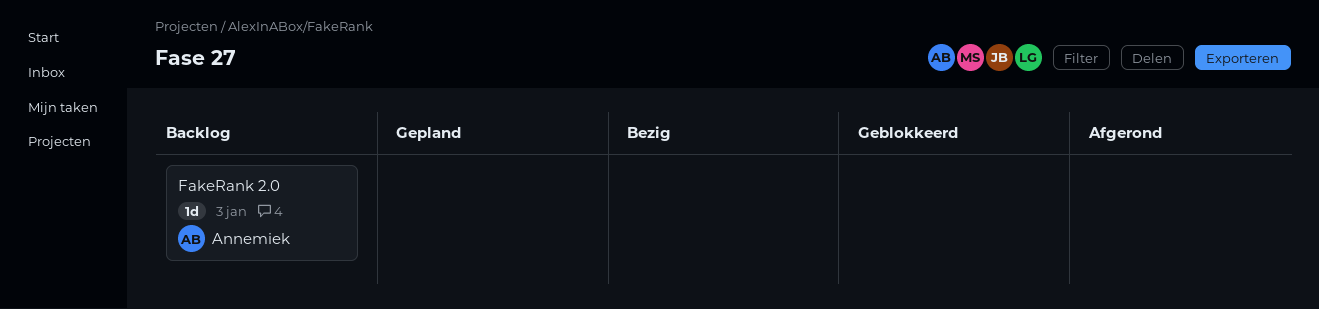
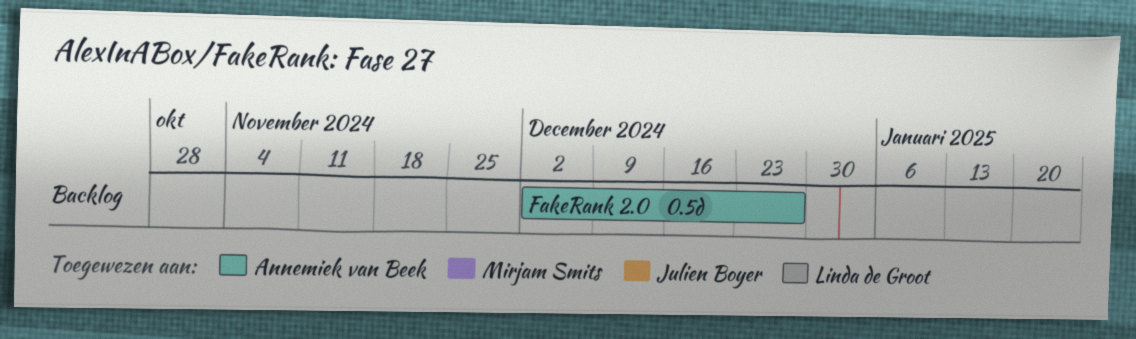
FakeRank 2.0, estimate: 1d -> 0.5d
FakeRank 2.0, due: Jan 3 -> Dec 27

